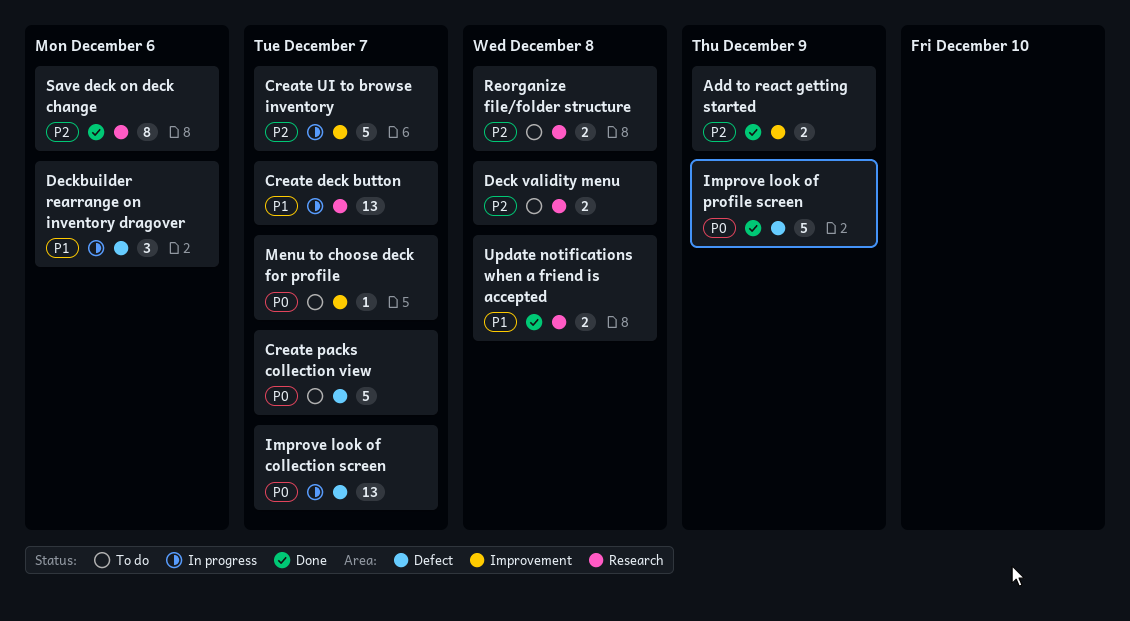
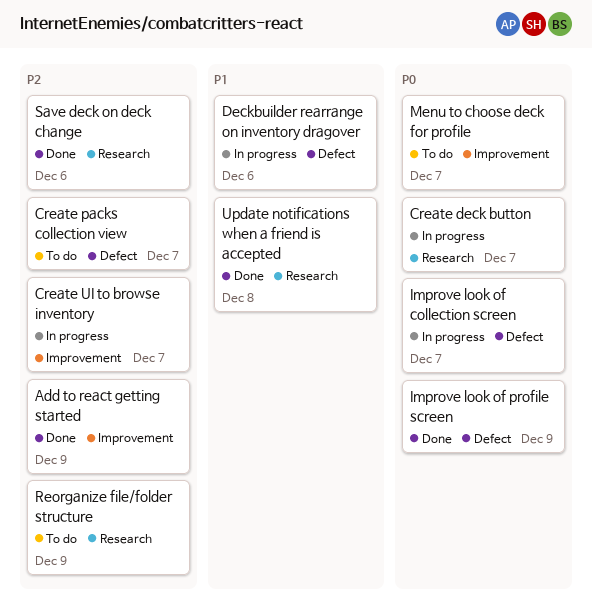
Create deck button, priority: P1 -> P0
Create packs collection view, priority: P0 -> P2
Deck validity menu: present -> none
Reorganize file/folder structure, due: Dec 8 -> Dec 9

